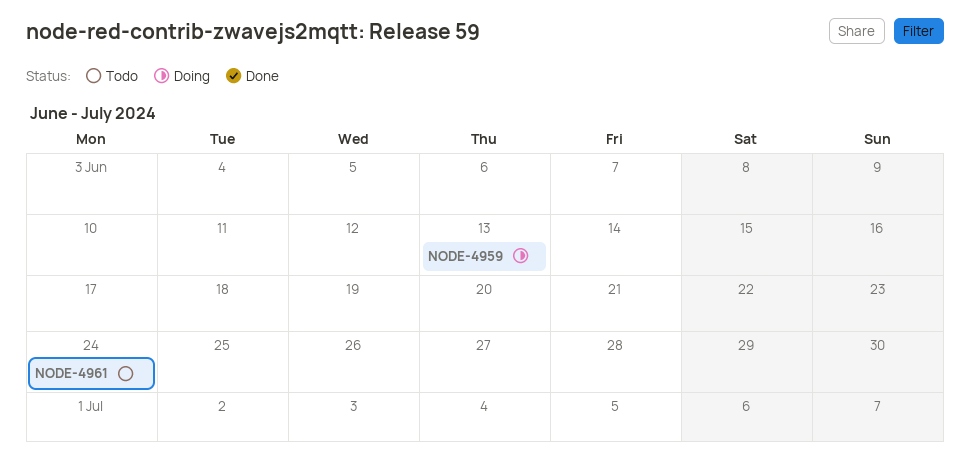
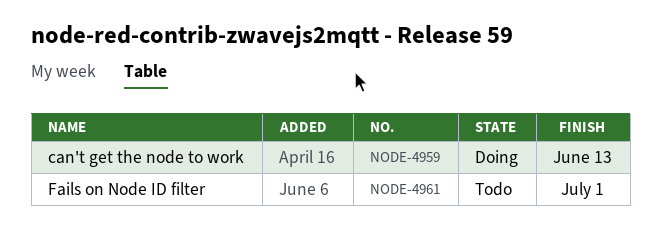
NODE-4961, due: Jun 24 -> Jul 1

